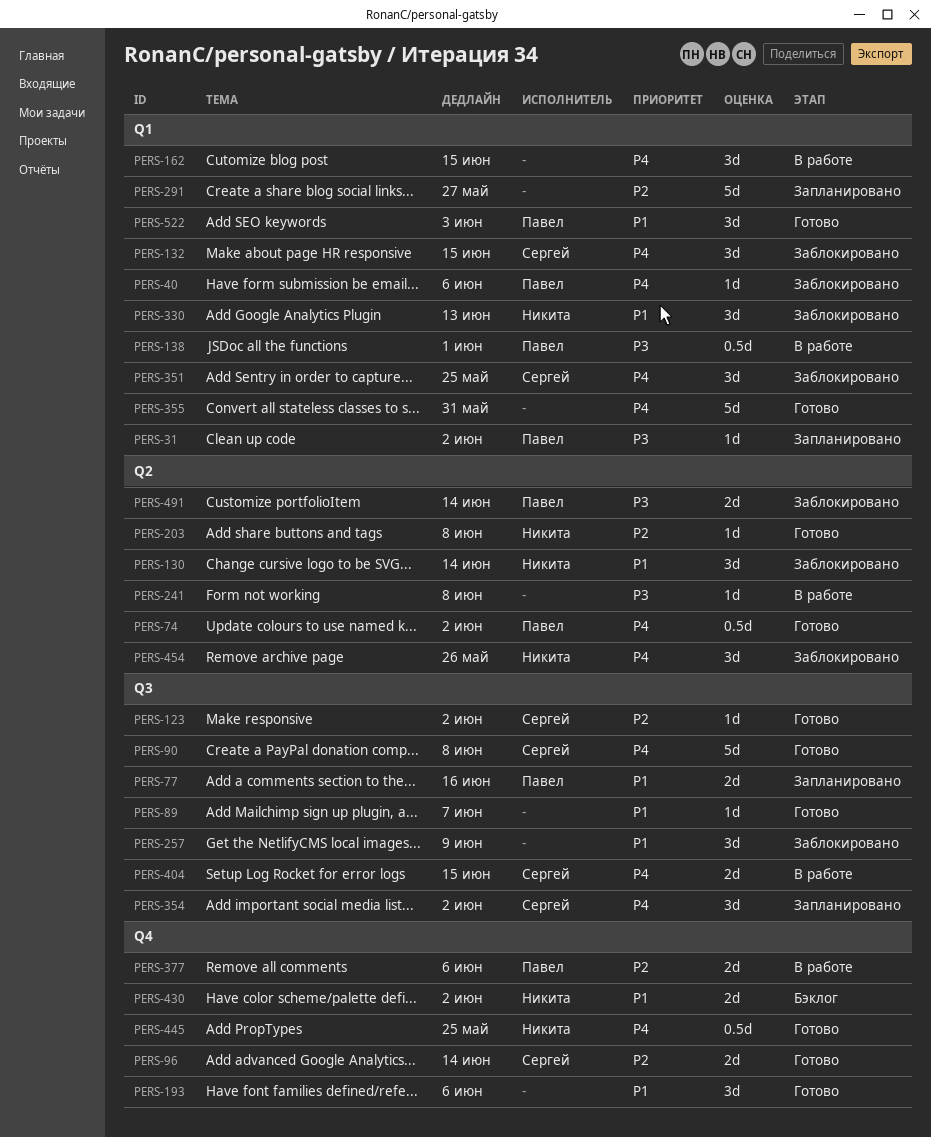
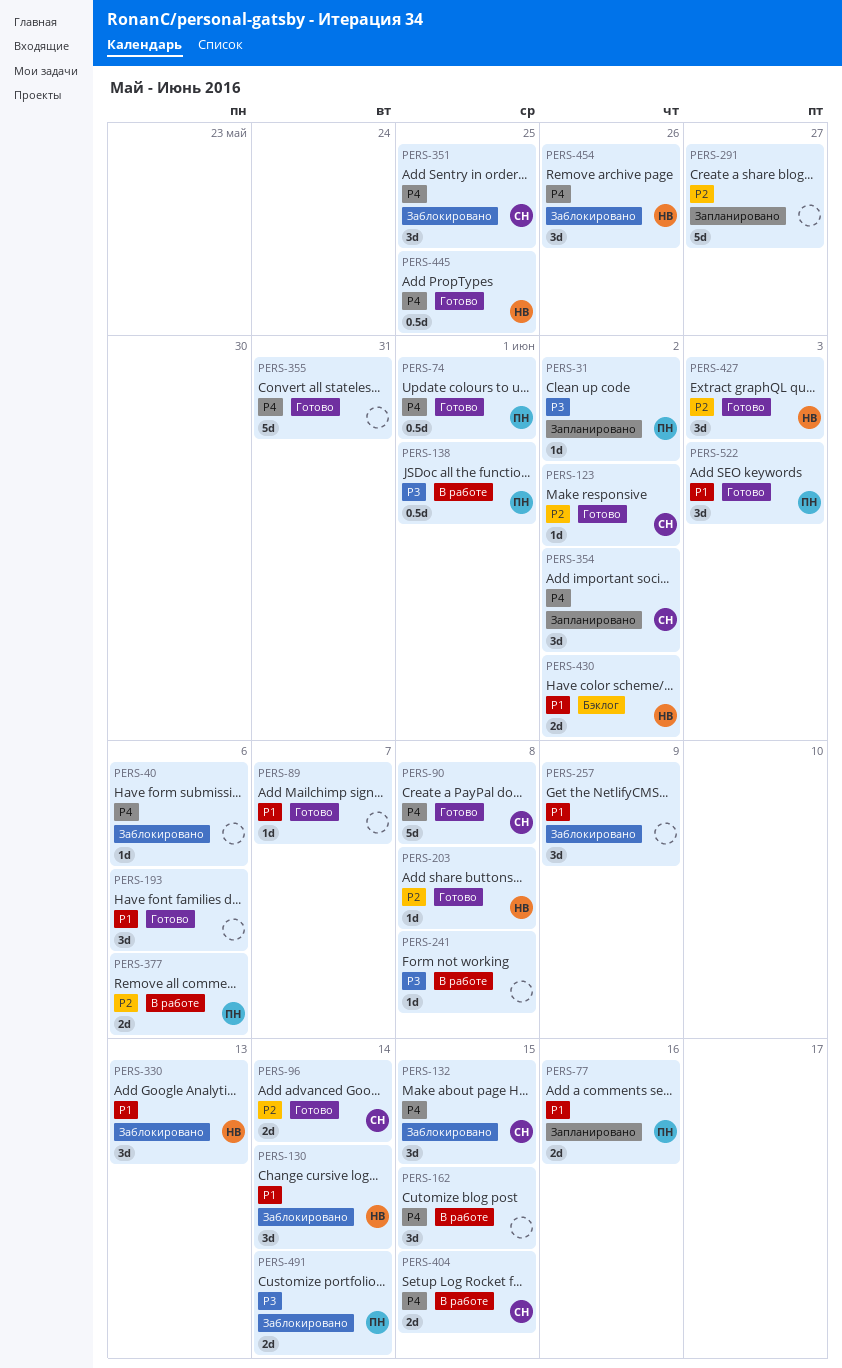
PERS-40, owner: Павел -> none
PERS-74, due: Jun 2 -> Jun 1
PERS-427: none -> present

